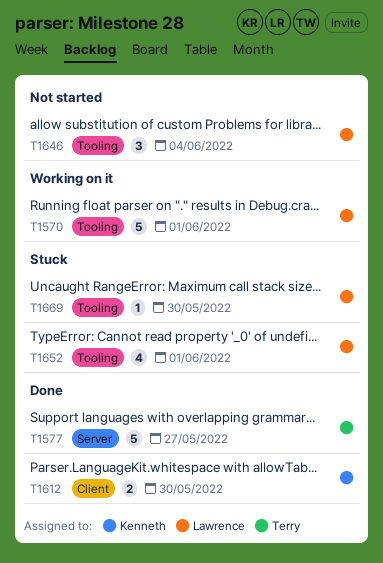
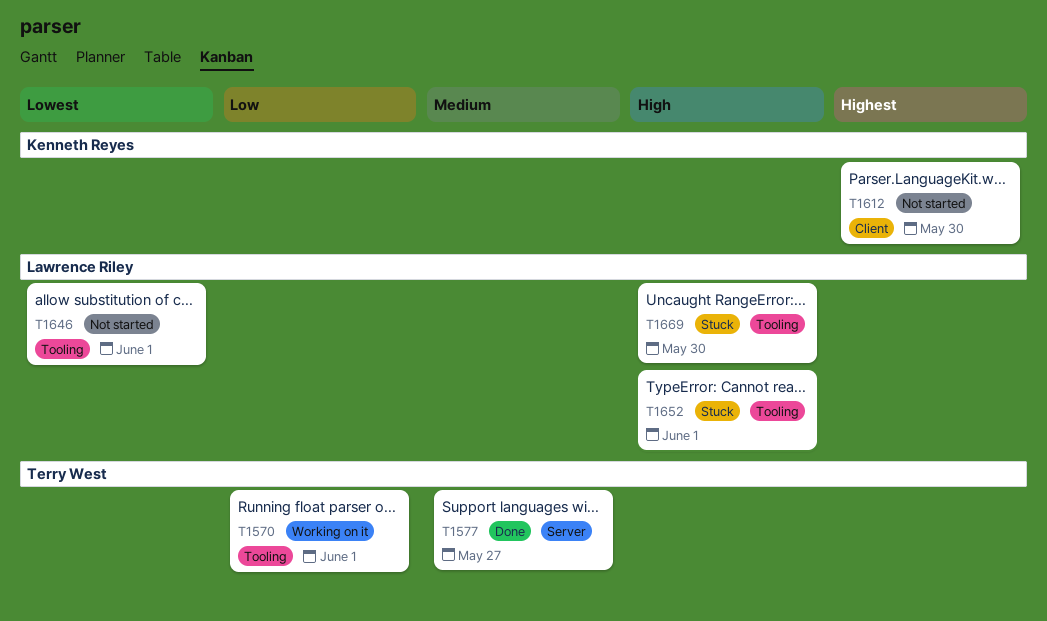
T1570, owner: Lawrence Riley -> Terry West
T1612, status: Done -> Not started
T1646, due: Jun 4 -> Jun 1

